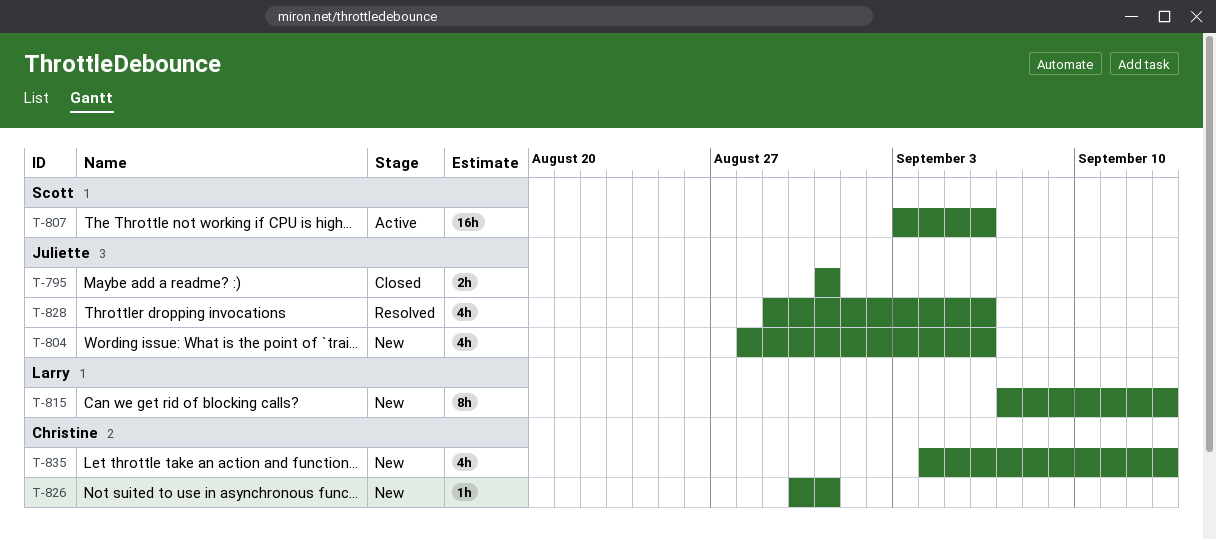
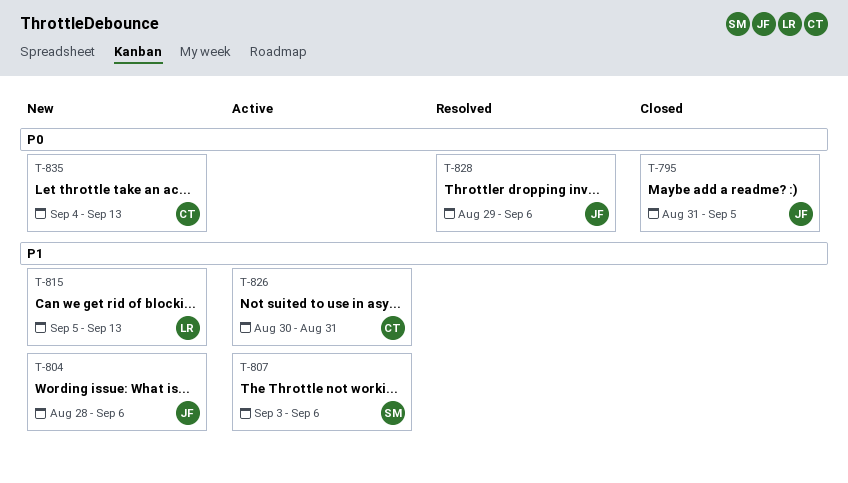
T-795, due: Aug 31 -> Sep 5
T-815, start: Sep 7 -> Sep 5
T-826, status: New -> Active

